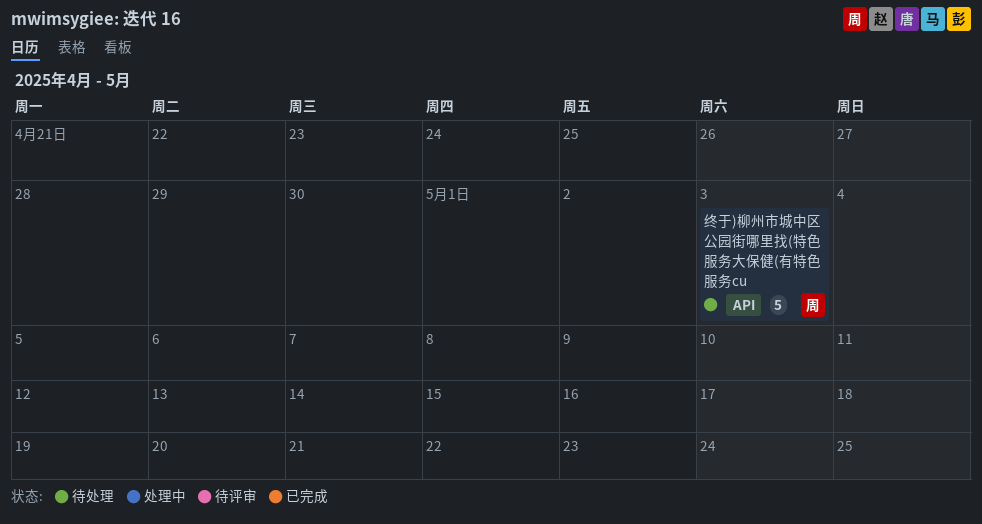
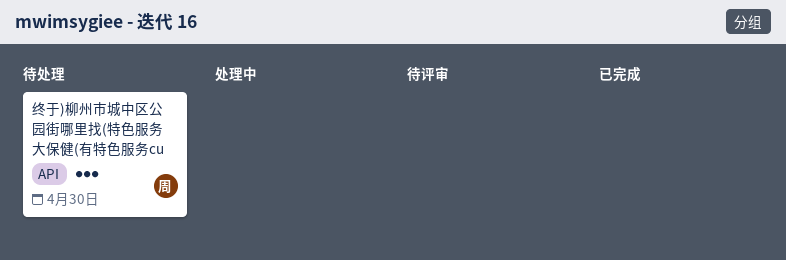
终于)柳州市城中区公园街哪里找(特色服务大保健(有特色服务cu, estimate: 5 -> 3
终于)柳州市城中区公园街哪里找(特色服务大保健(有特色服务cu, due: May 3 -> Apr 30

